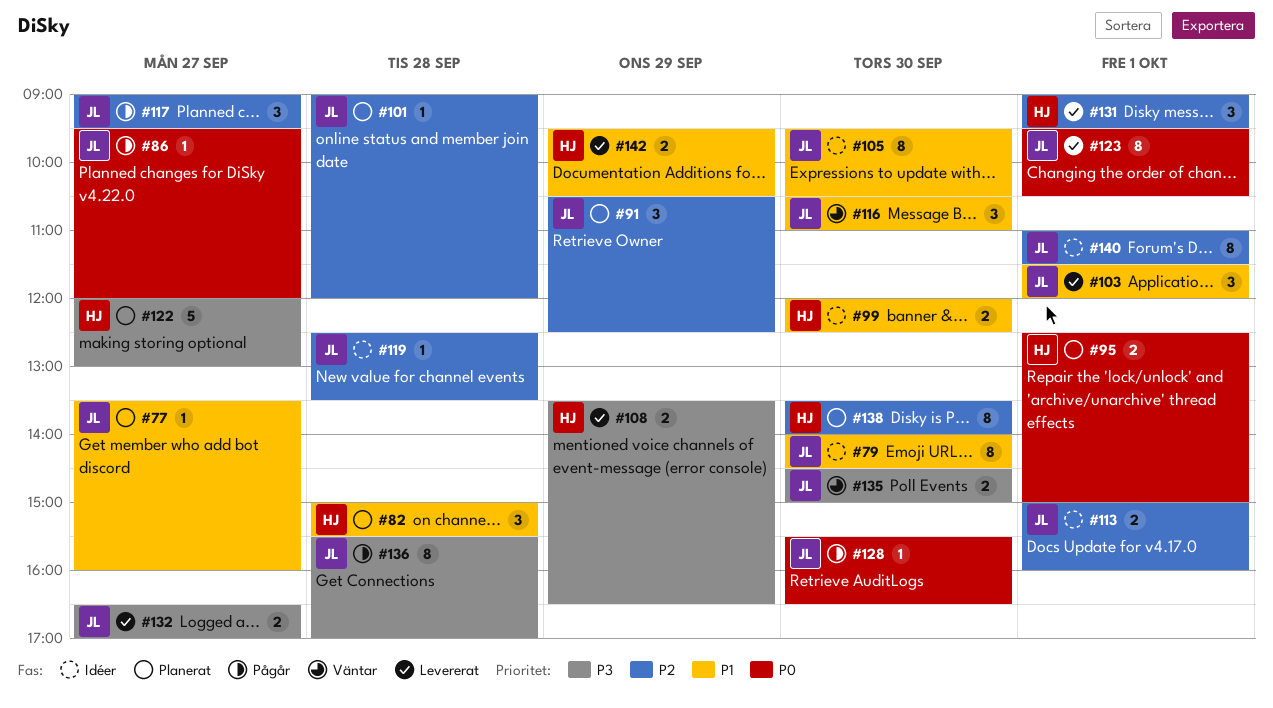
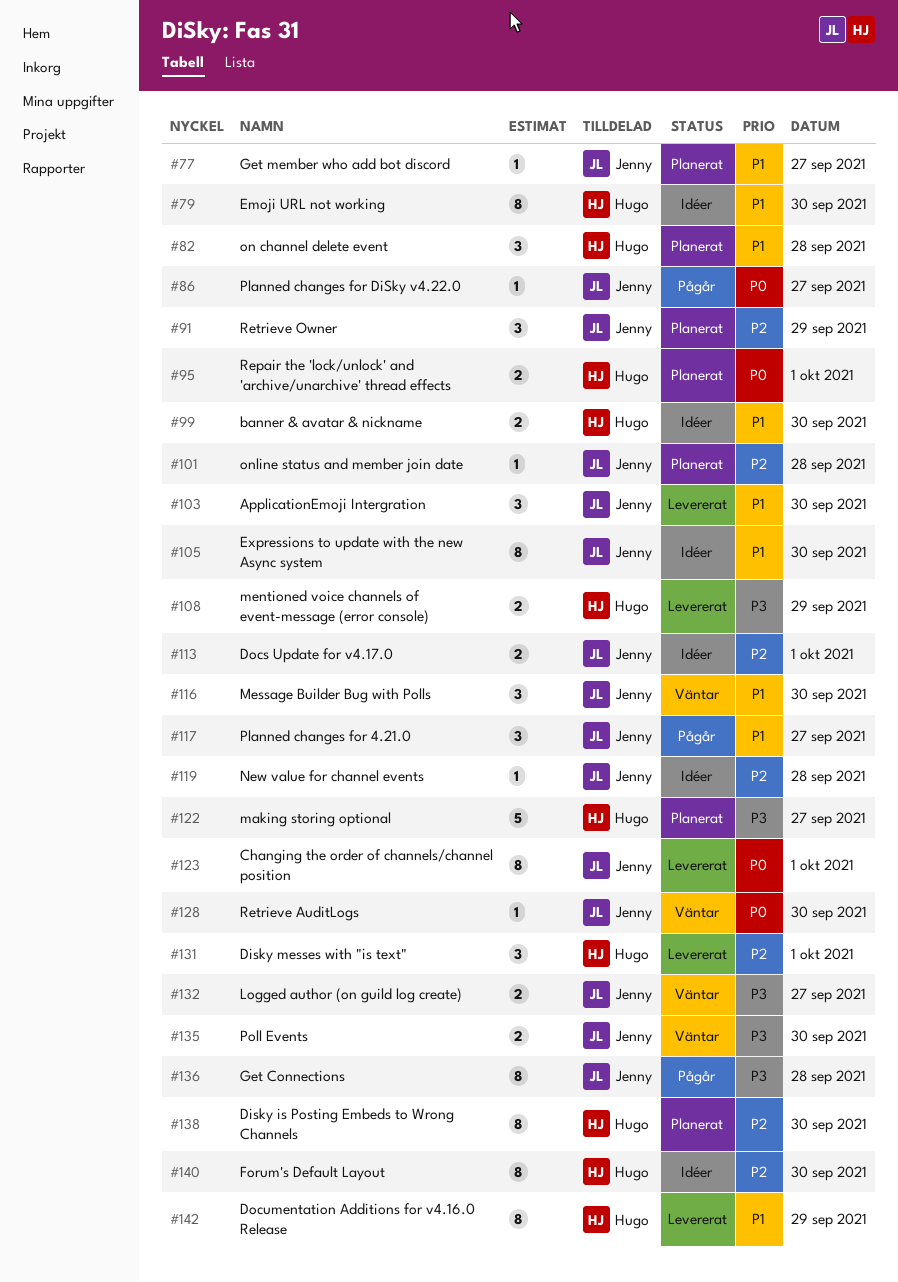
#79, owner: Jenny -> Hugo
#103, day: Oct 1 -> Sep 30
#117, priority: P2 -> P1
#128, status: Pågår -> Väntar
#132, status: Levererat -> Väntar
#140, owner: Jenny -> Hugo
#140, day: Oct 1 -> Sep 30
#142, estimate: 2 -> 8

